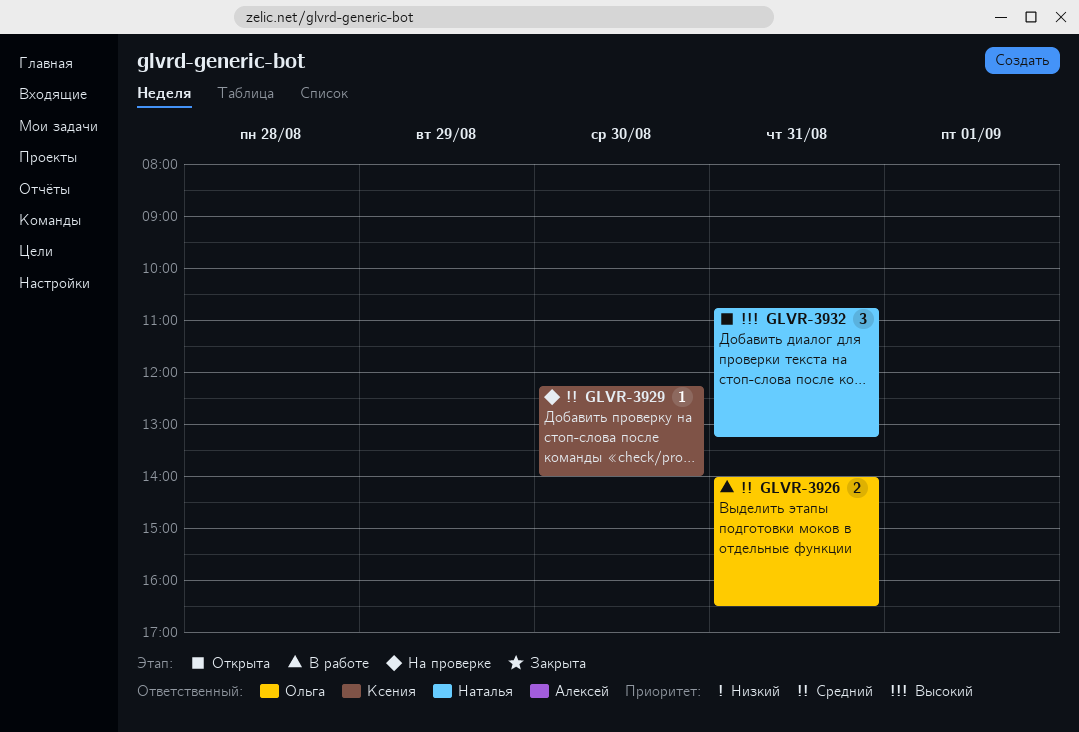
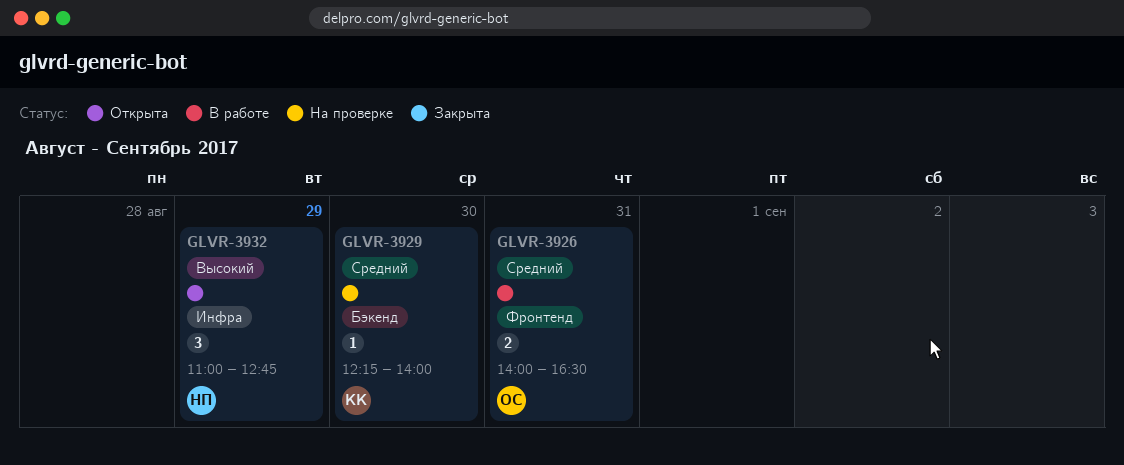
GLVR-3932, day: Aug 31 -> Aug 29
GLVR-3932, begins: 10:45 -> 11:00
GLVR-3932, ends: 13:15 -> 12:45

